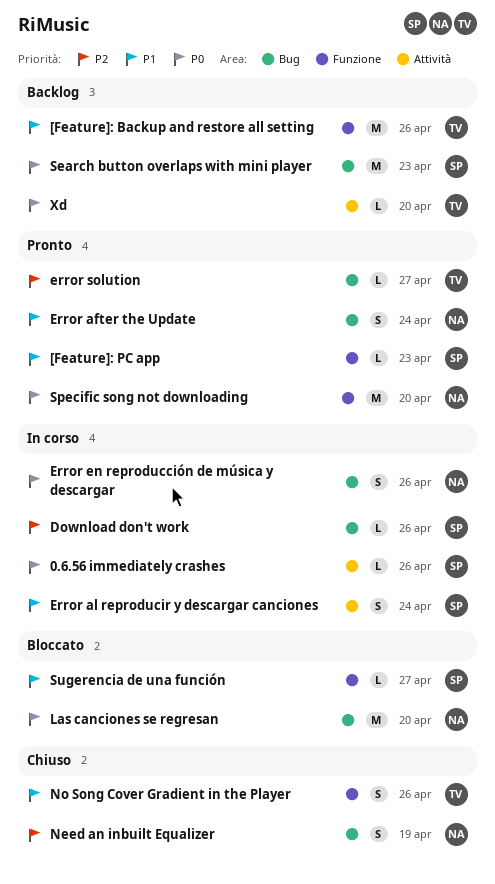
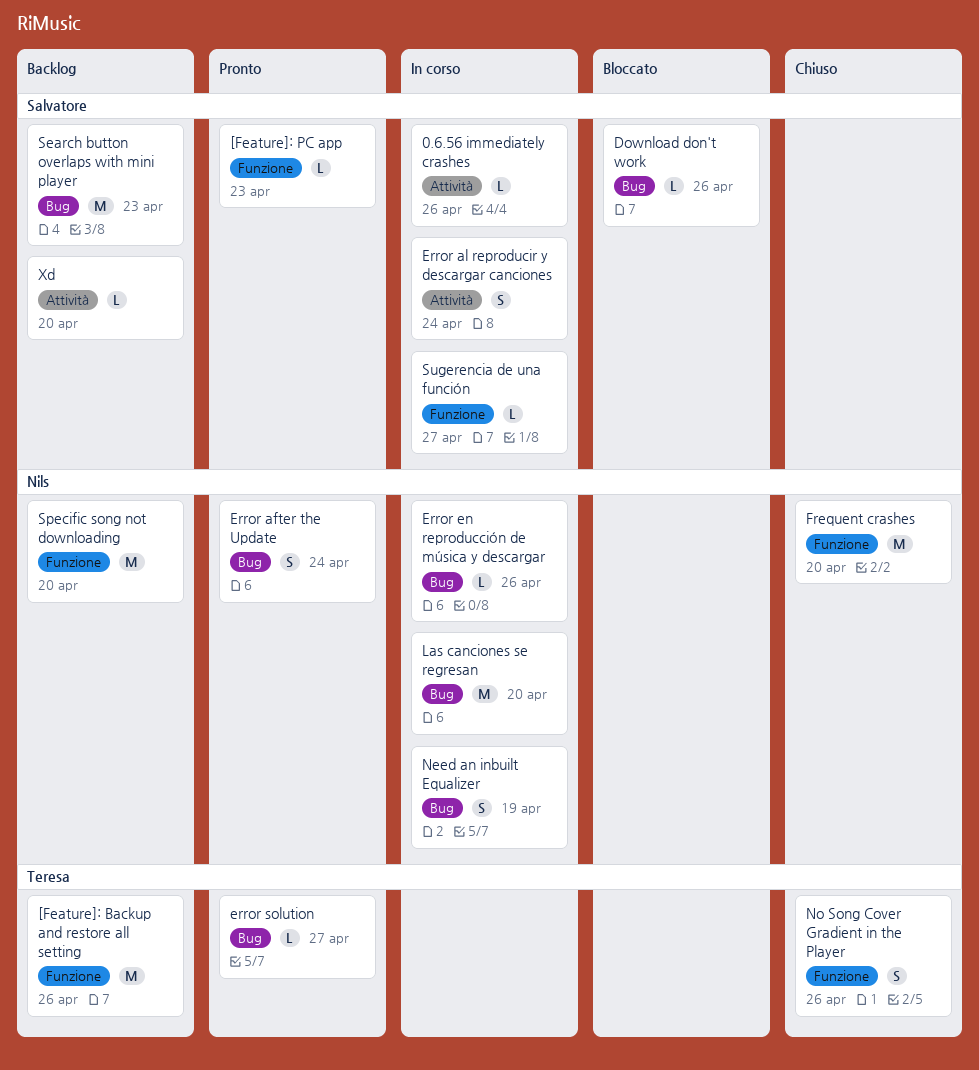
Download don't work, status: In corso -> Bloccato
Error en reproducción de música y descargar, estimate: S -> L
Frequent crashes: none -> present
Las canciones se regresan, status: Bloccato -> In corso
Need an inbuilt Equalizer, status: Chiuso -> In corso
Specific song not downloading, status: Pronto -> Backlog
Sugerencia de una función, status: Bloccato -> In corso
Xd, owner: Teresa -> Salvatore

